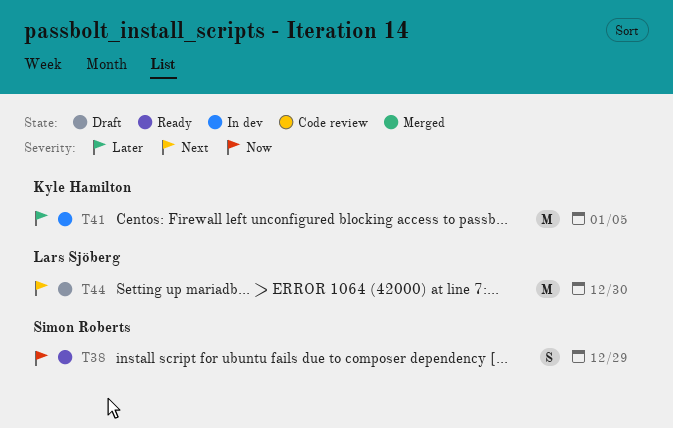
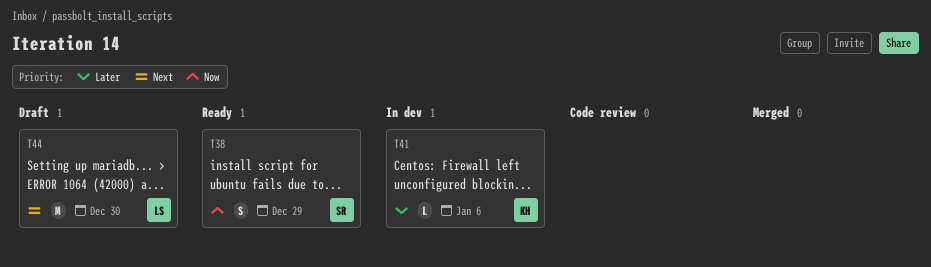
T41, estimate: M -> L
T41, due: Jan 5 -> Jan 6

